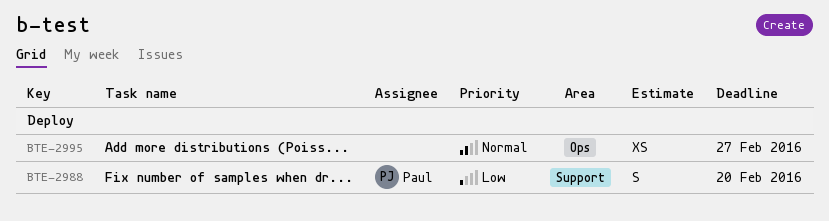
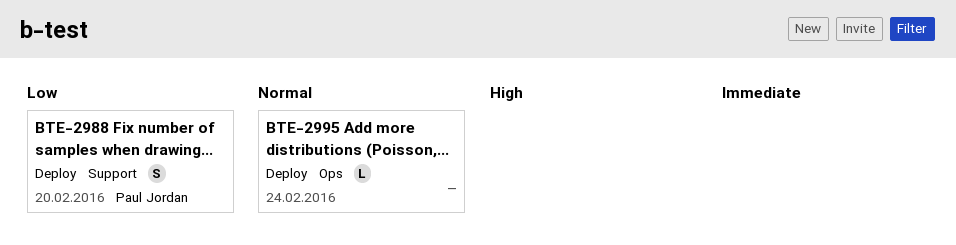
BTE-2995, estimate: XS -> L
BTE-2995, due: Feb 27 -> Feb 24

